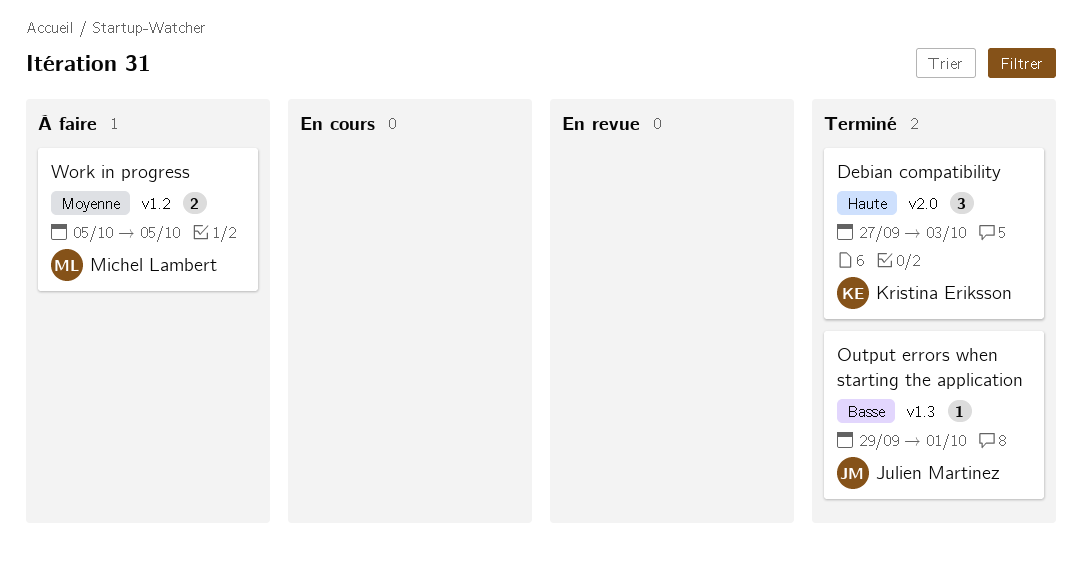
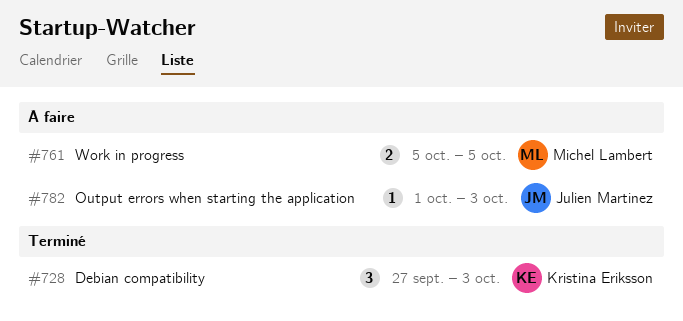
Output errors when starting the application, status: Terminé -> À faire
Output errors when starting the application, start: Sep 29 -> Oct 1
Output errors when starting the application, due: Oct 1 -> Oct 3

